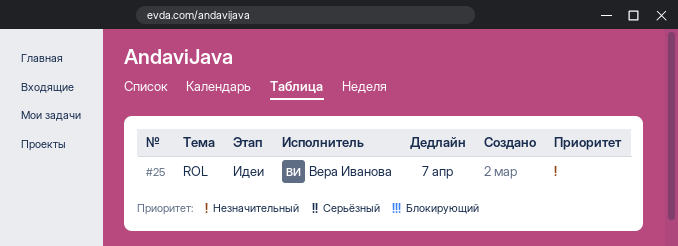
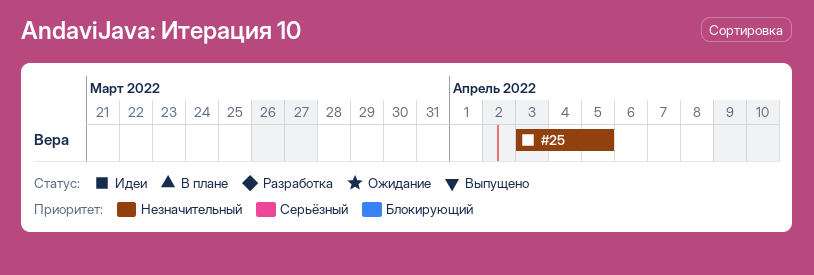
#25, due: Apr 7 -> Apr 5

